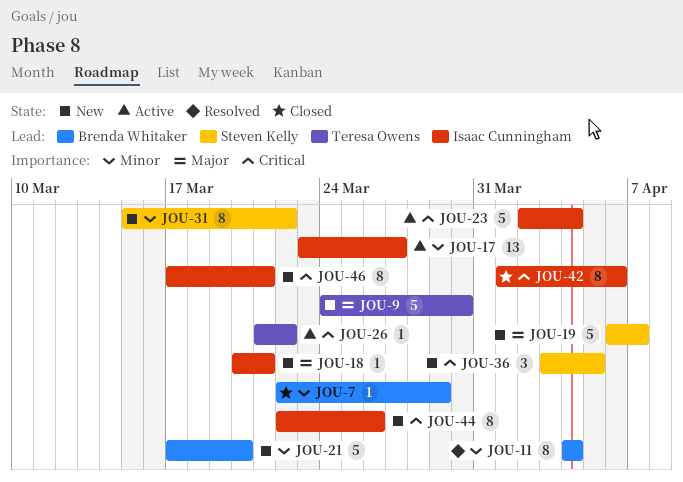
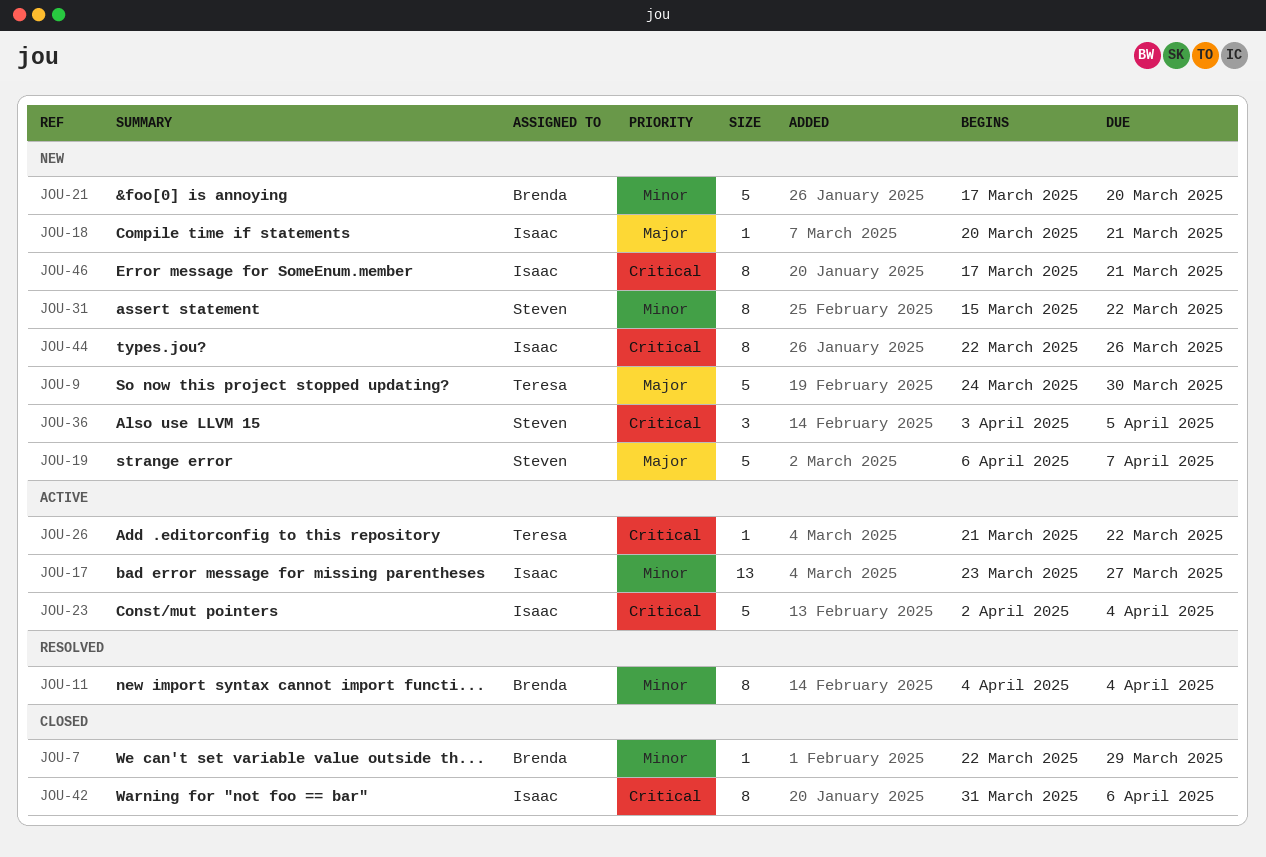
JOU-42, start: Apr 1 -> Mar 31

